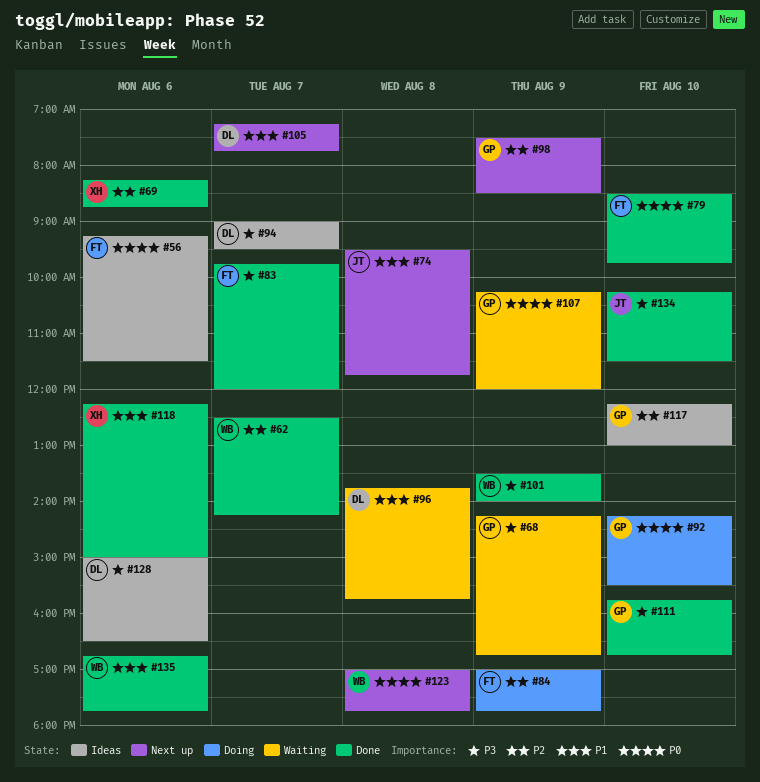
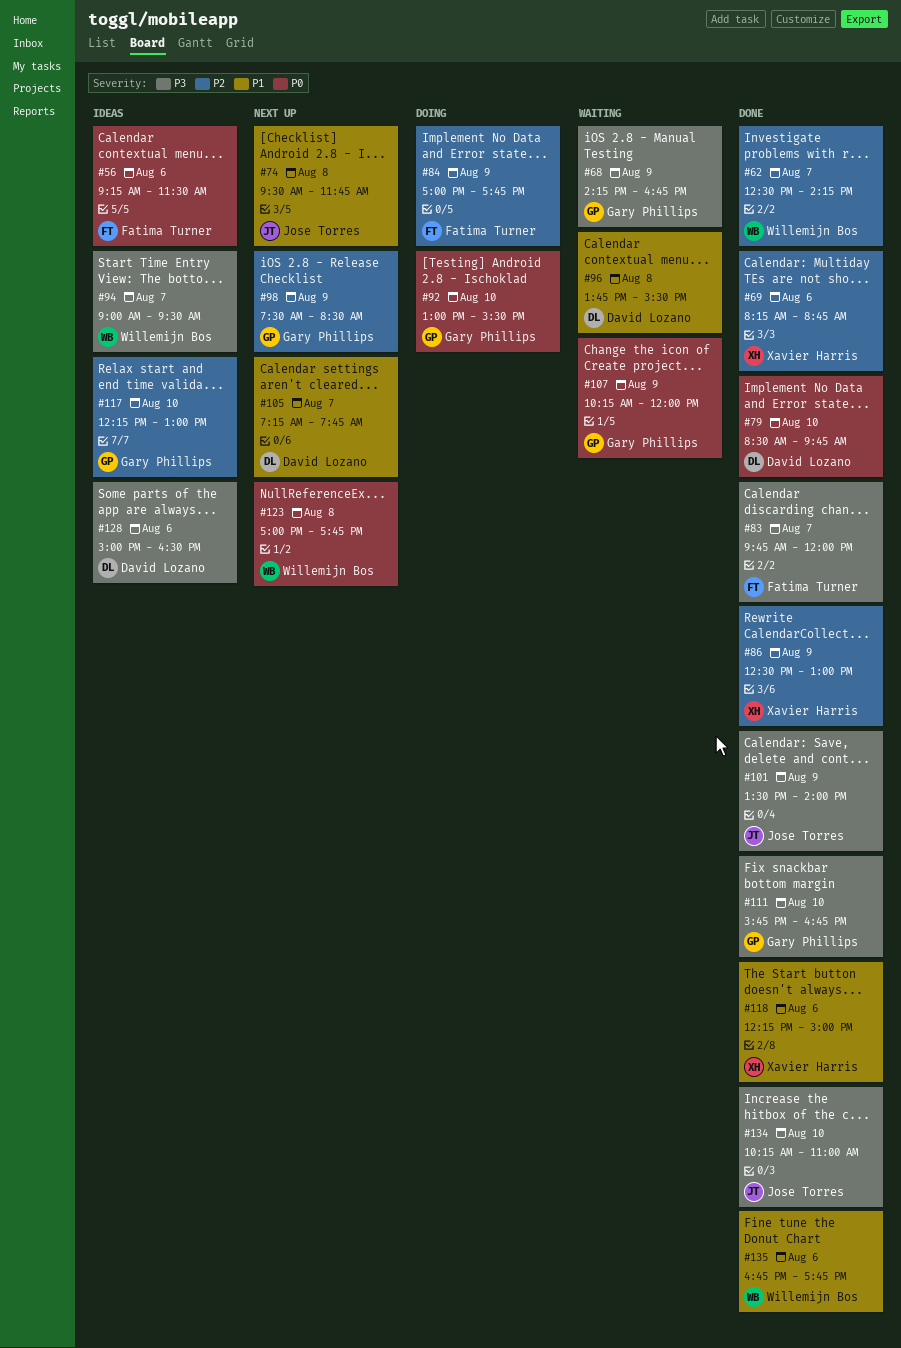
#79, owner: Fatima Turner -> David Lozano
#86: none -> present
#92, begins: 14:15 -> 13:00
#94, owner: David Lozano -> Willemijn Bos
#96, ends: 15:45 -> 15:30
#101, owner: Willemijn Bos -> Jose Torres
#134, ends: 11:30 -> 11:00

